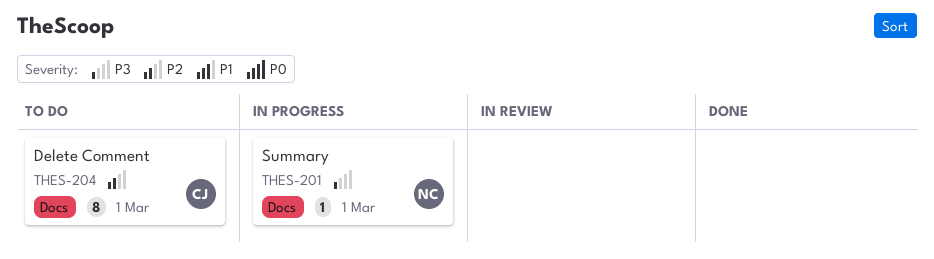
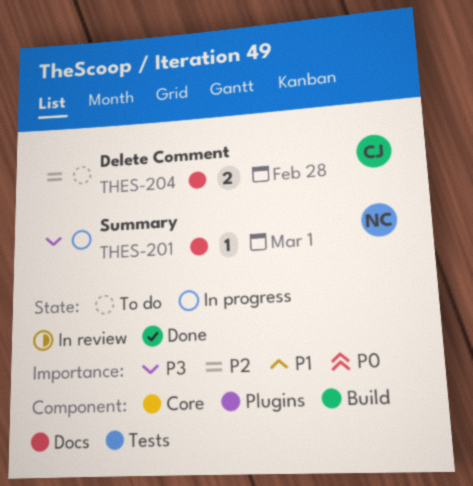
THES-204, estimate: 8 -> 2
THES-204, due: Mar 1 -> Feb 28

